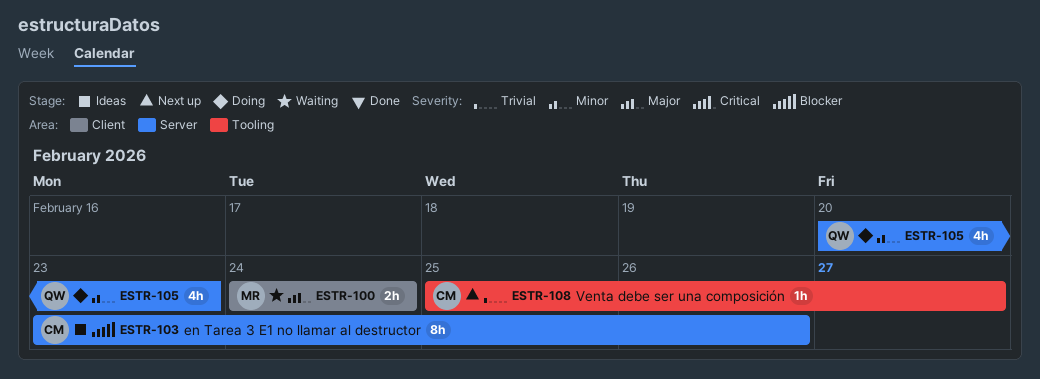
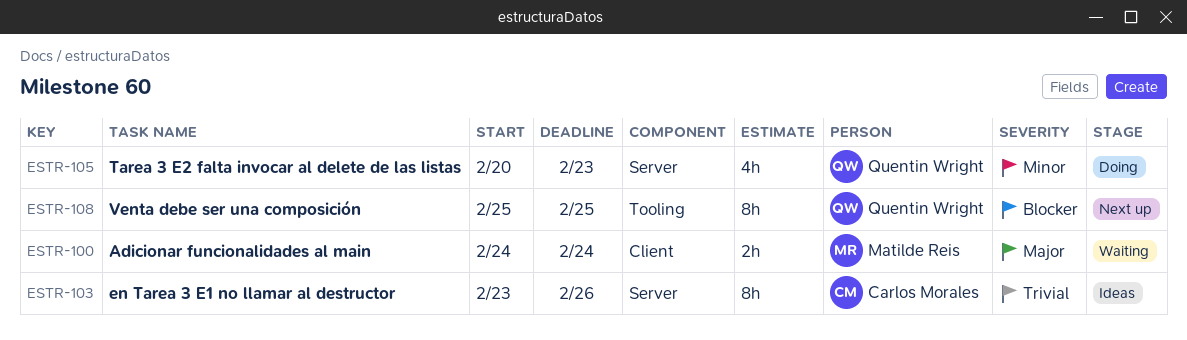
ESTR-103, priority: Blocker -> Trivial
ESTR-108, owner: Carlos Morales -> Quentin Wright
ESTR-108, priority: Trivial -> Blocker
ESTR-108, estimate: 1h -> 8h
ESTR-108, due: Feb 27 -> Feb 25

